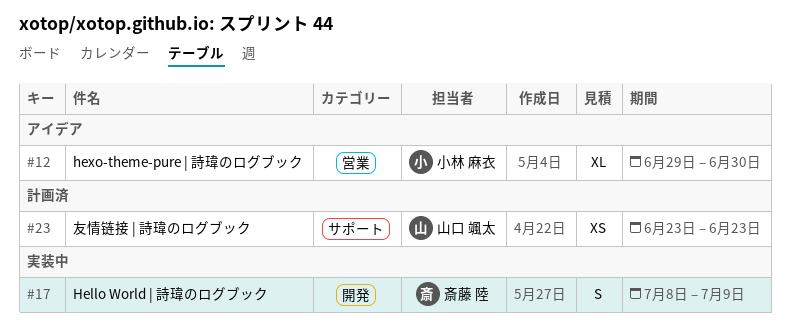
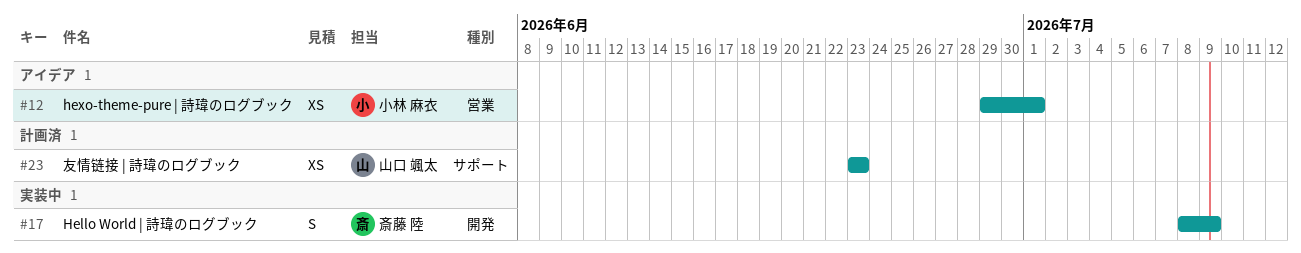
#12, estimate: XL -> XS
#12, due: Jun 30 -> Jul 1

